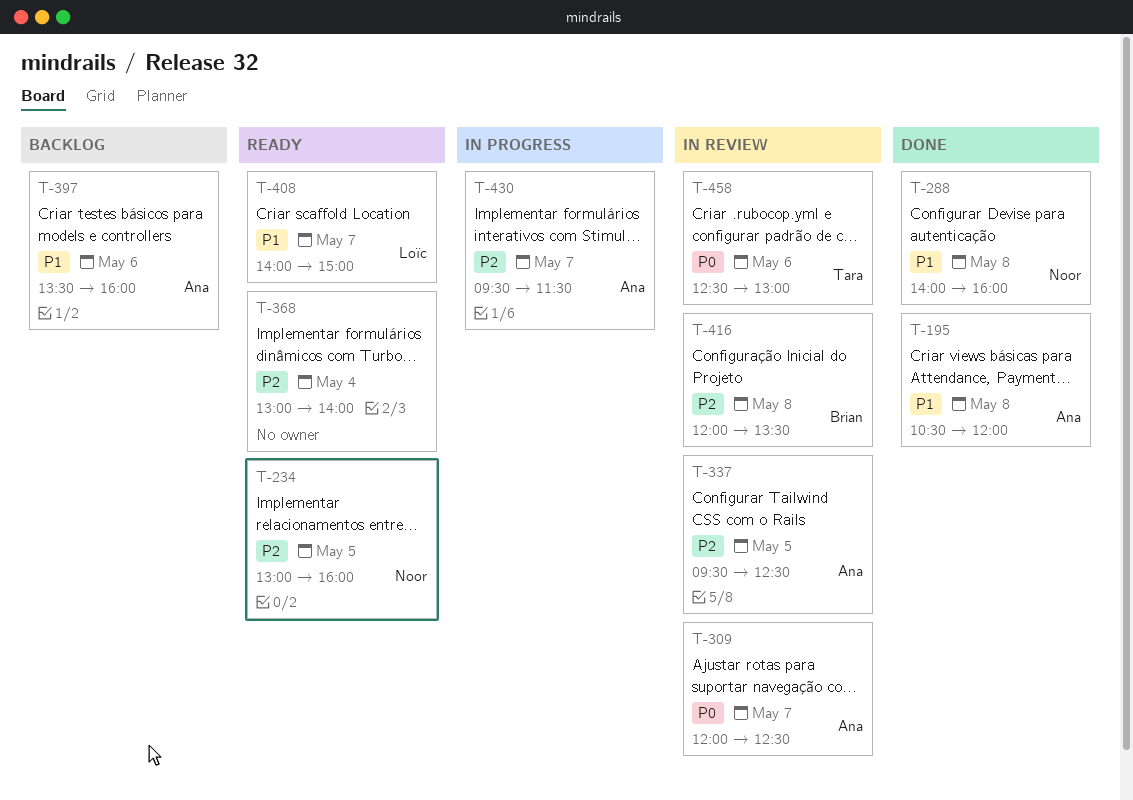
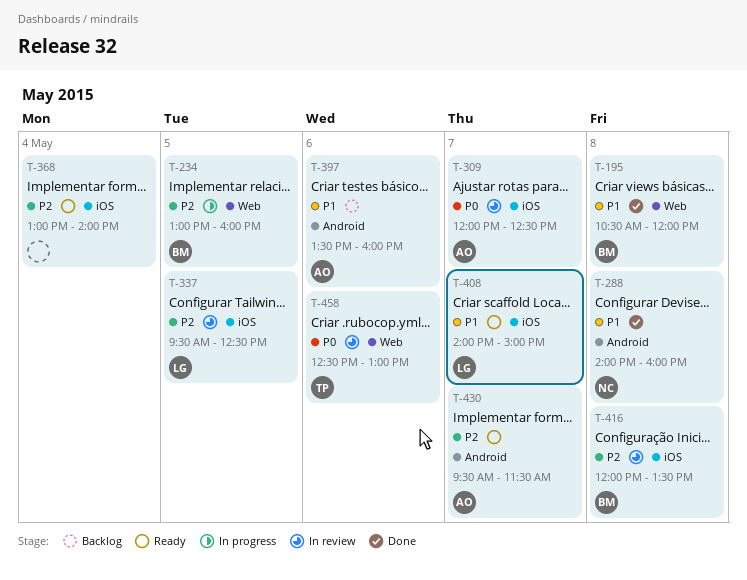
T-195, owner: Ana -> Brian
T-234, status: Ready -> In progress
T-234, owner: Noor -> Brian
T-337, owner: Ana -> Loïc
T-430, status: In progress -> Ready

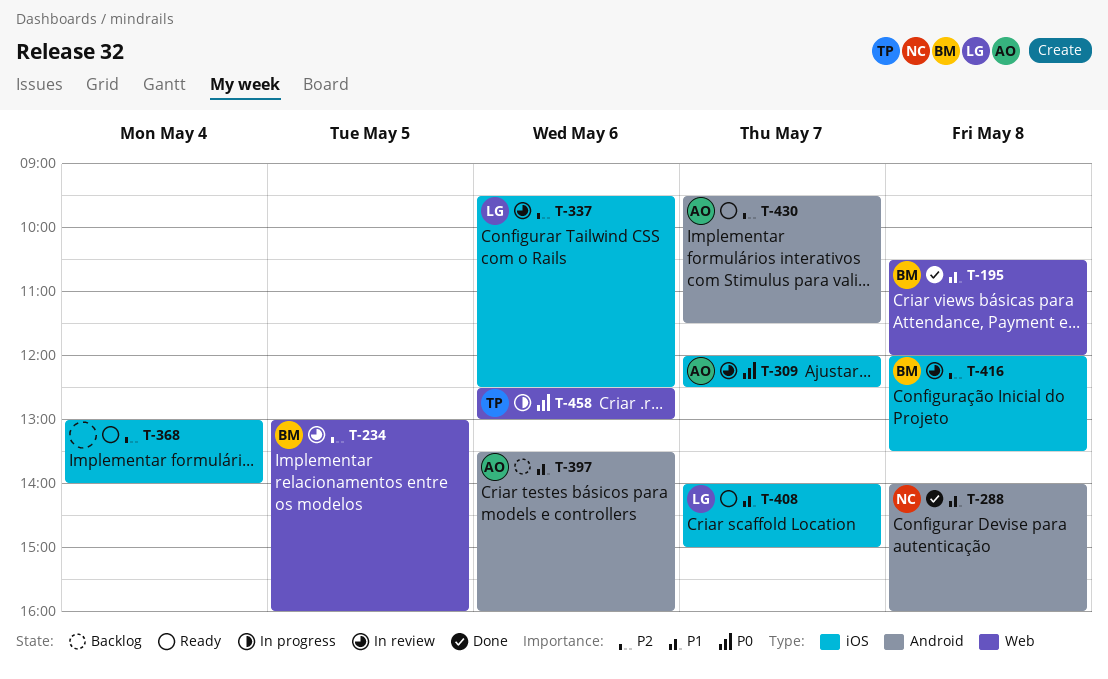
T-234, status: In progress -> In review
T-337, day: May 5 -> May 6
T-458, status: In review -> In progress

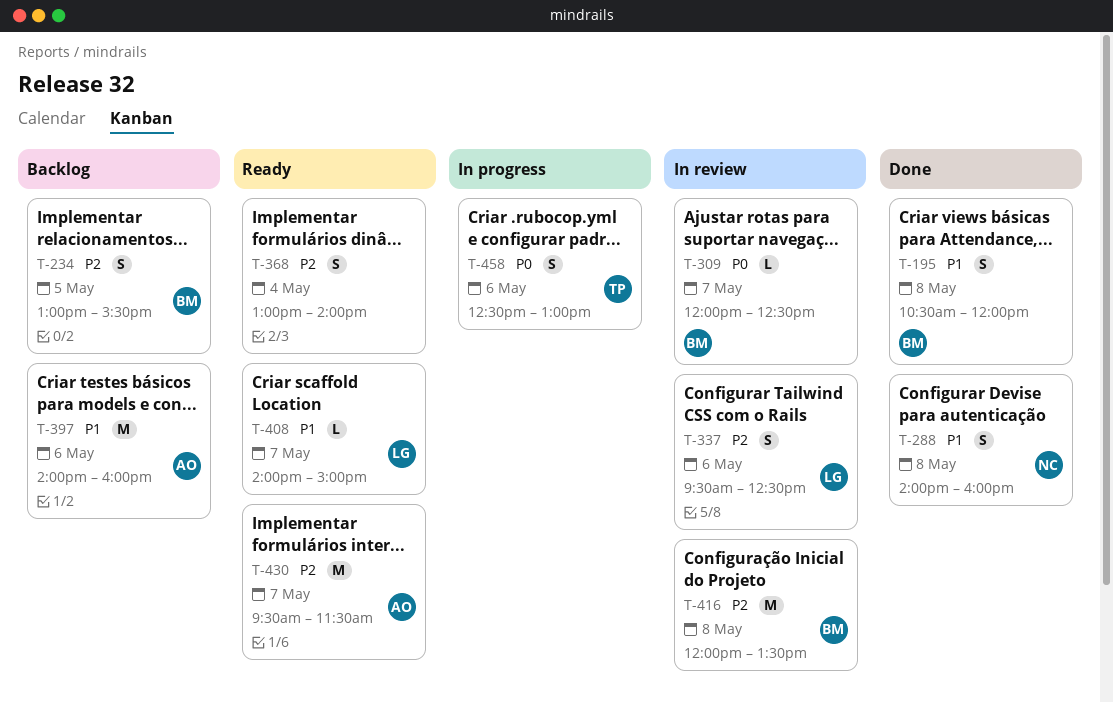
T-234, status: In review -> Backlog
T-234, ends: 16:00 -> 15:30
T-309, owner: AO -> BM
T-397, begins: 13:30 -> 14:00

